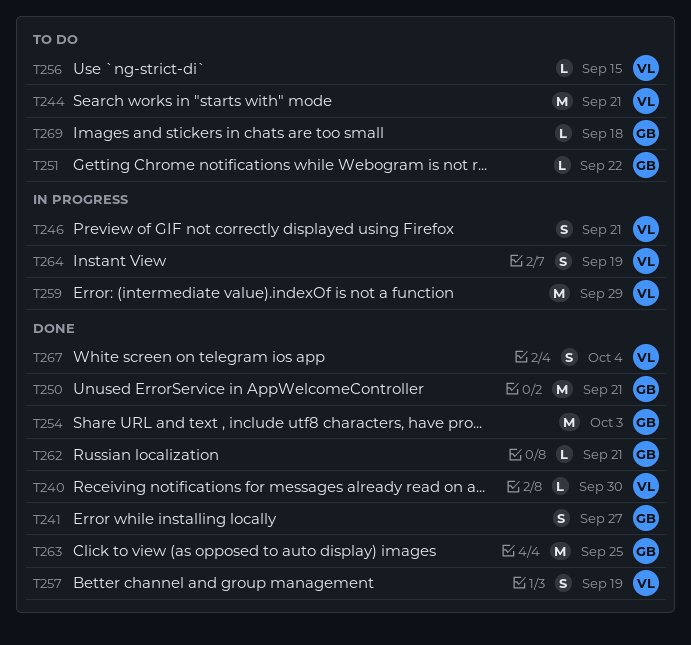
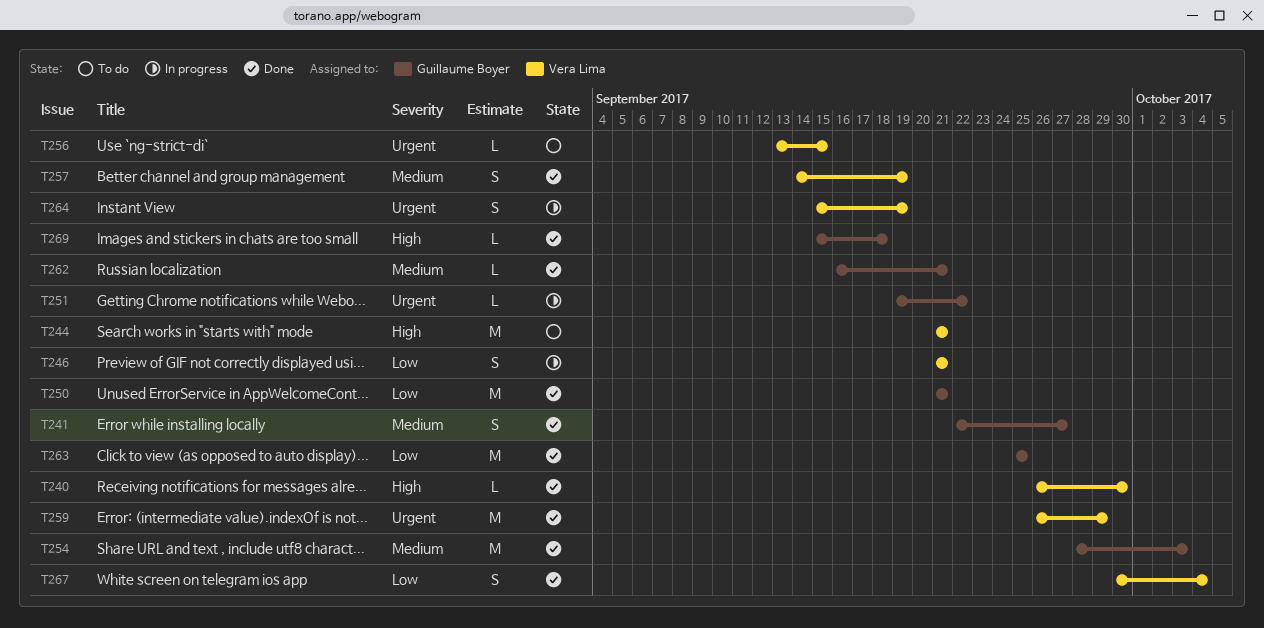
T251, status: To do -> In progress
T259, status: In progress -> Done
T269, status: To do -> Done

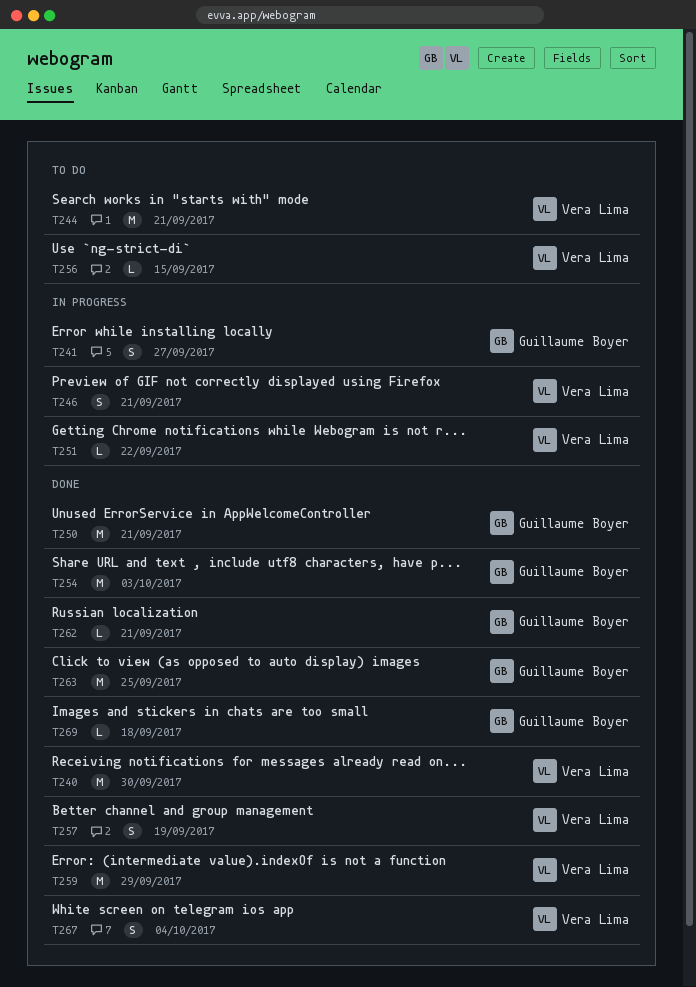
T240, estimate: L -> M
T241, status: Done -> In progress
T251, owner: Guillaume Boyer -> Vera Lima
T264: present -> none

